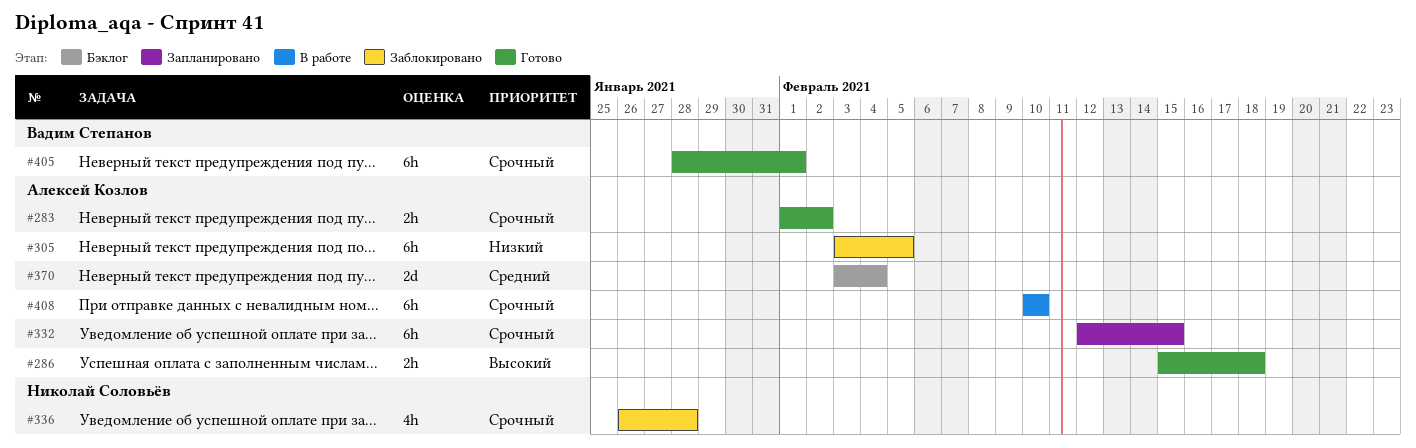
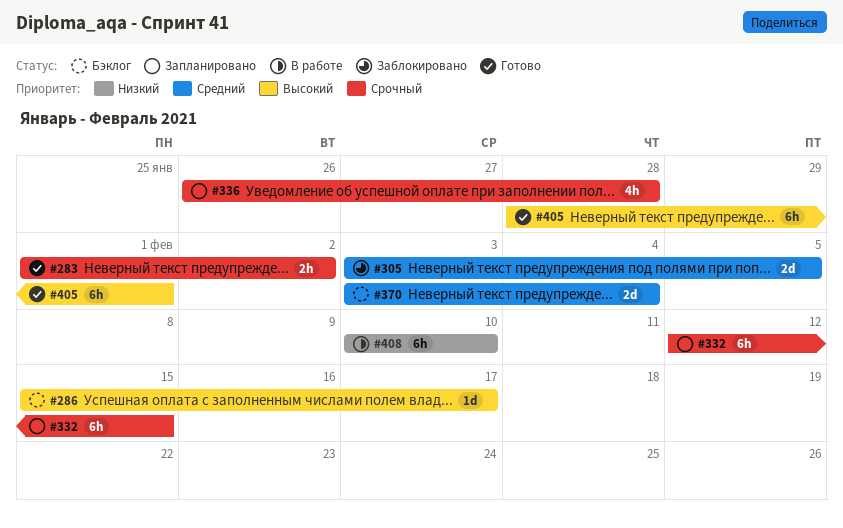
#286, status: Готово -> Бэклог
#286, estimate: 2h -> 1d
#286, due: Feb 18 -> Feb 17
#305, priority: Низкий -> Средний
#305, estimate: 6h -> 2d
#336, status: Заблокировано -> Запланировано
#405, priority: Срочный -> Высокий
#408, priority: Срочный -> Низкий

